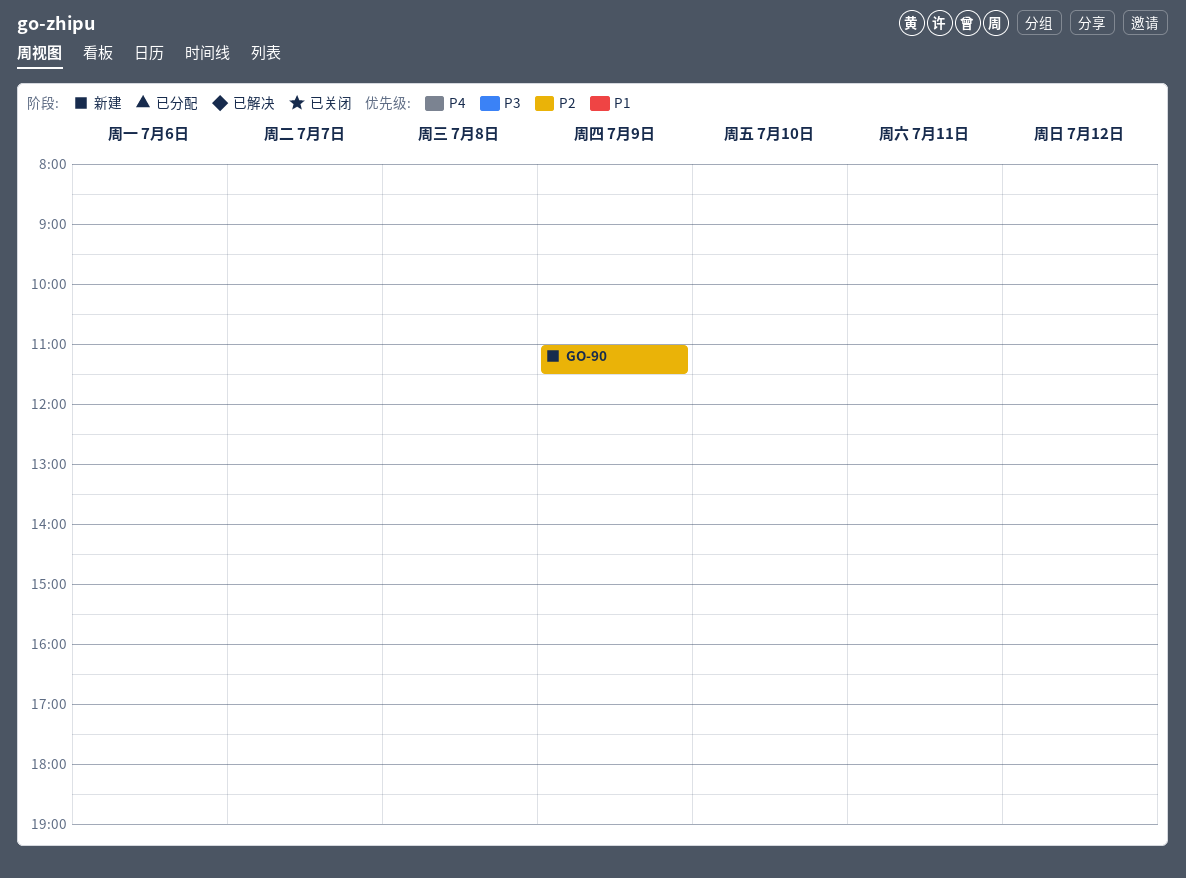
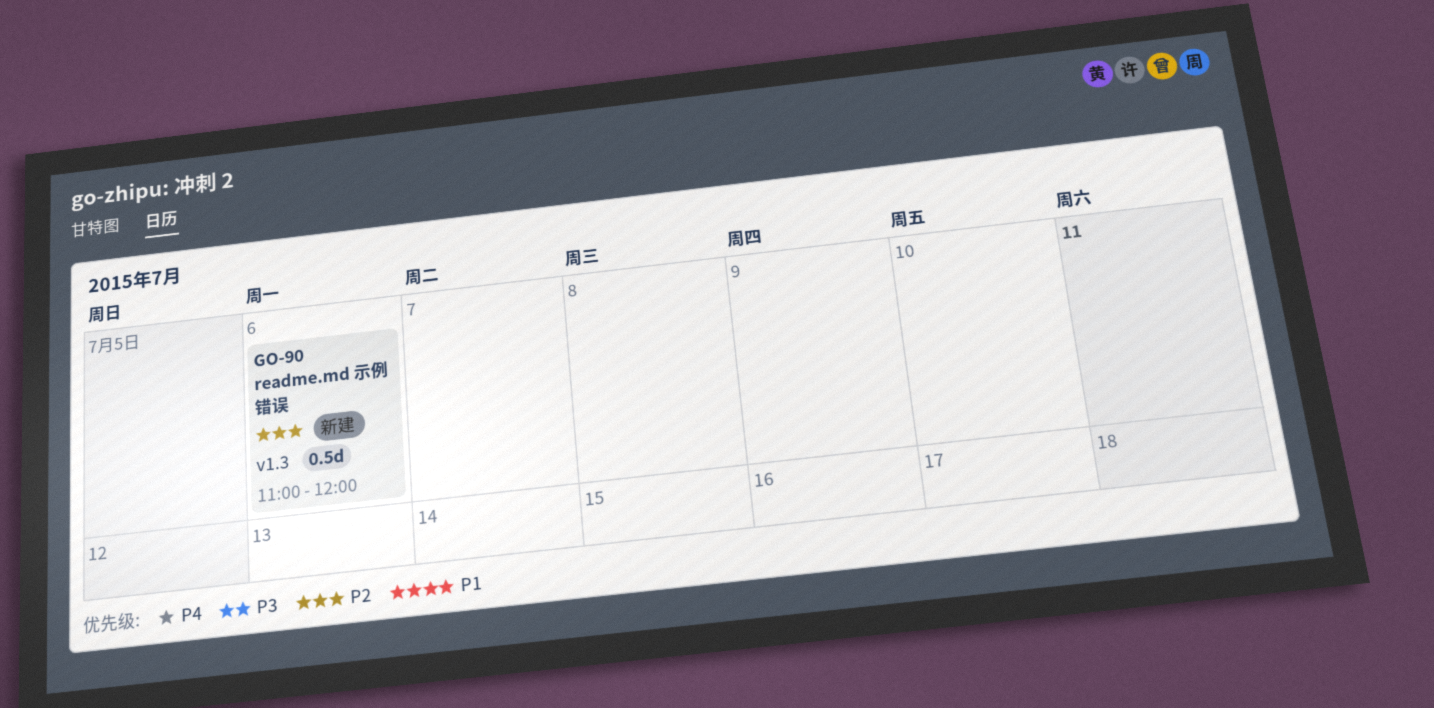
GO-90, day: Jul 9 -> Jul 6
GO-90, ends: 11:30 -> 12:00

